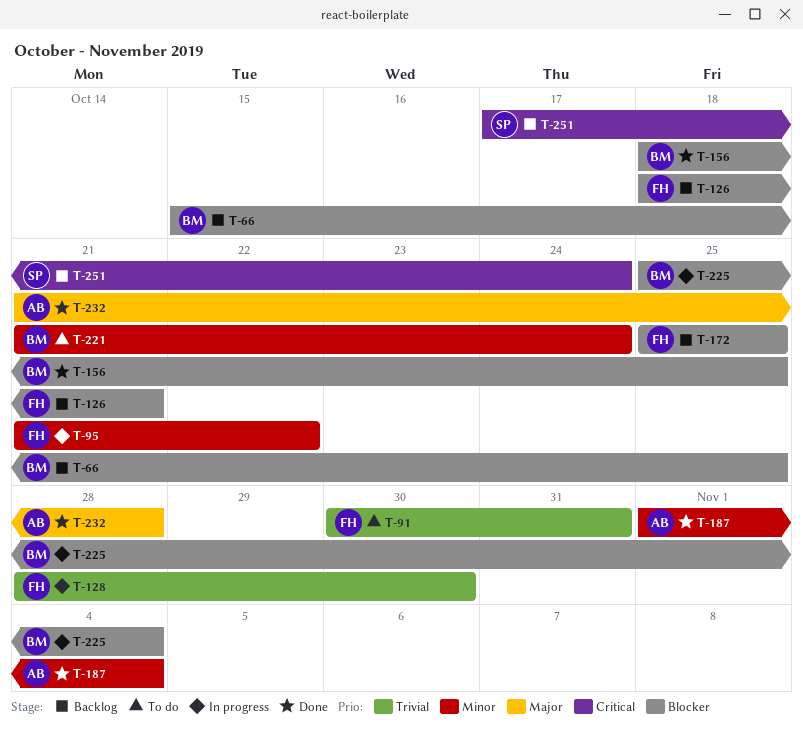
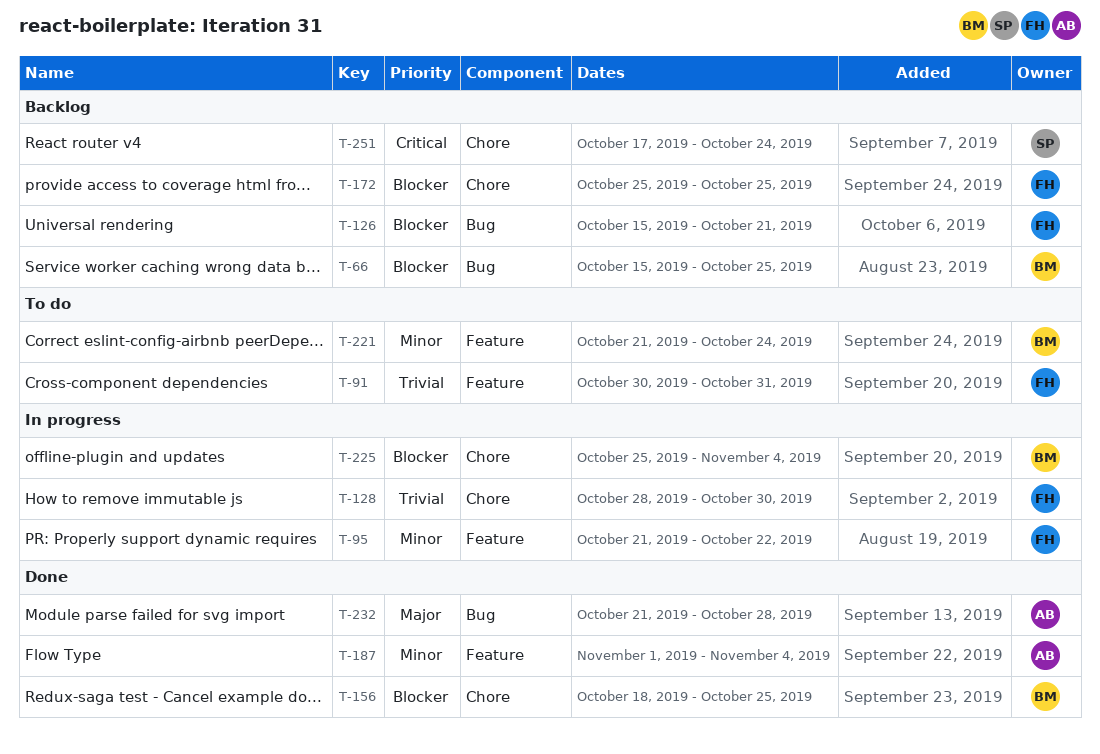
T-126, start: Oct 18 -> Oct 15

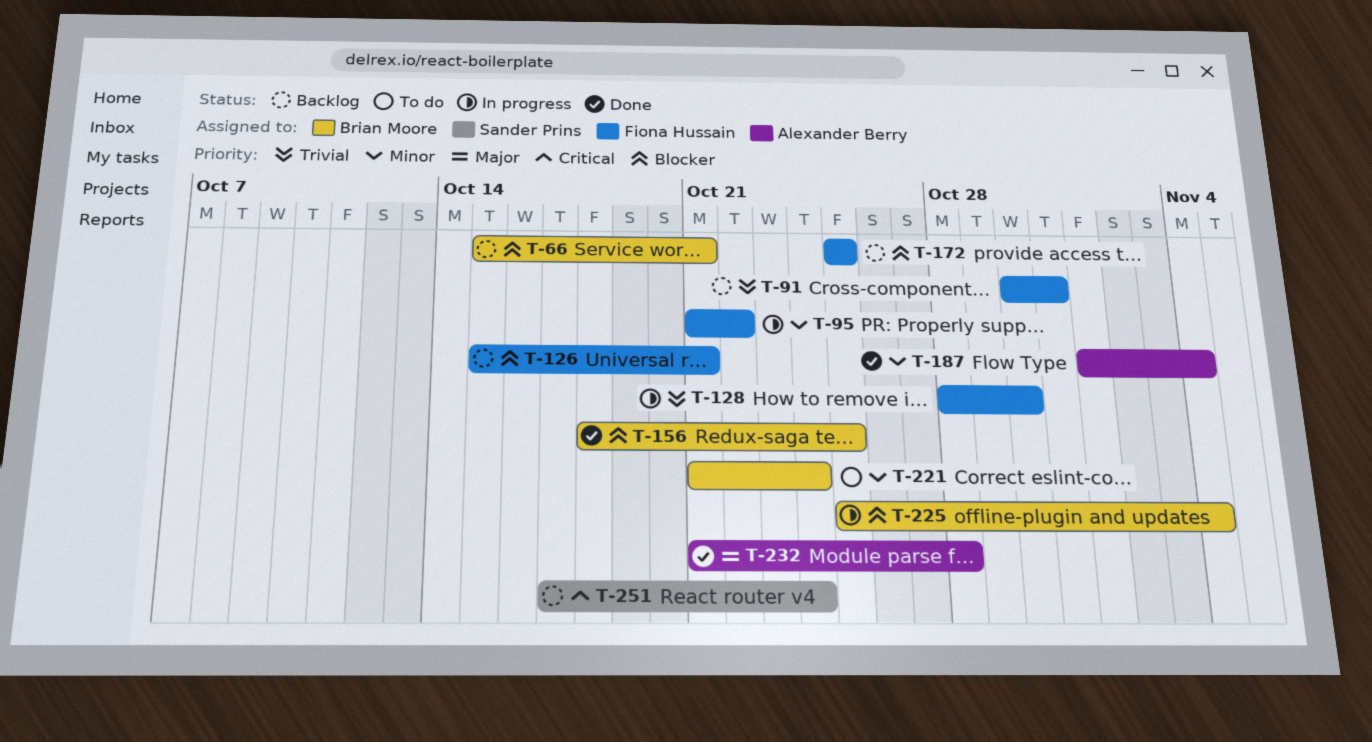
T-66, due: Oct 25 -> Oct 21
T-91, status: To do -> Backlog

